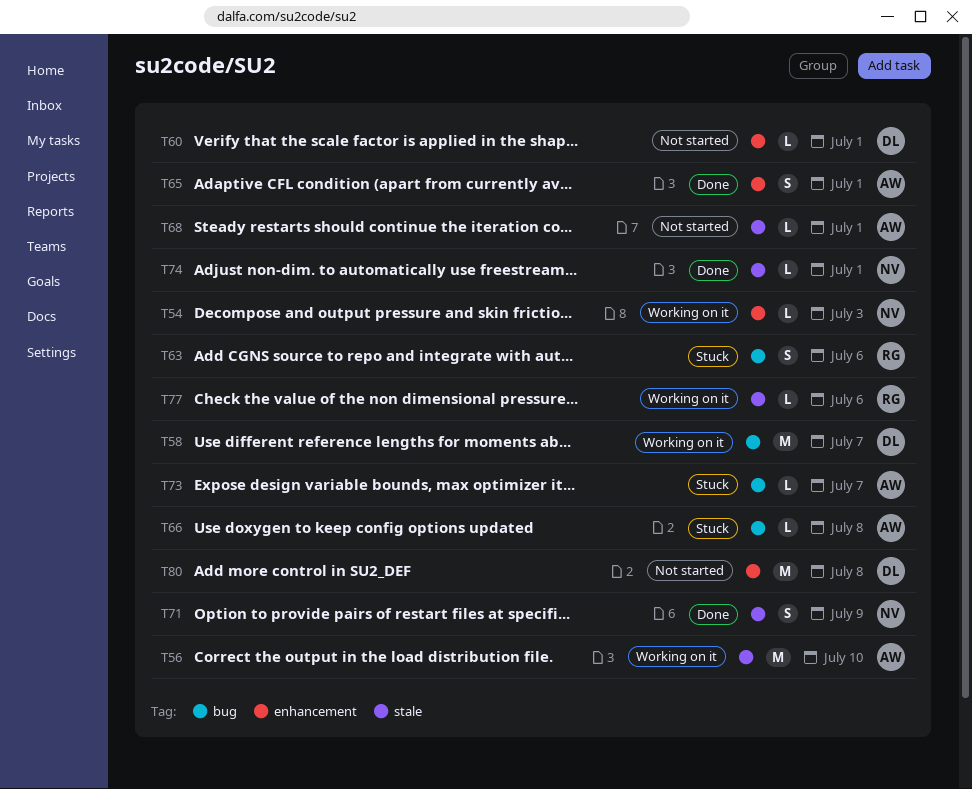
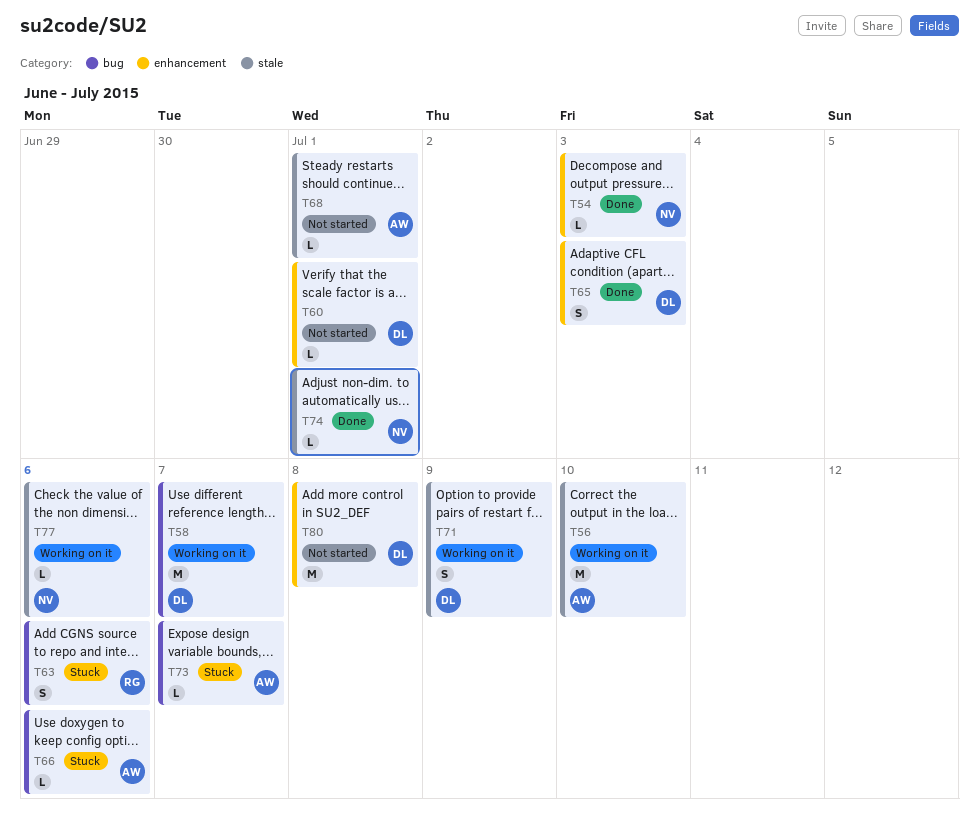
T54, status: Working on it -> Done
T65, owner: AW -> DL
T65, due: Jul 1 -> Jul 3
T66, due: Jul 8 -> Jul 6
T71, status: Done -> Working on it
T71, owner: NV -> DL
T77, owner: RG -> NV

